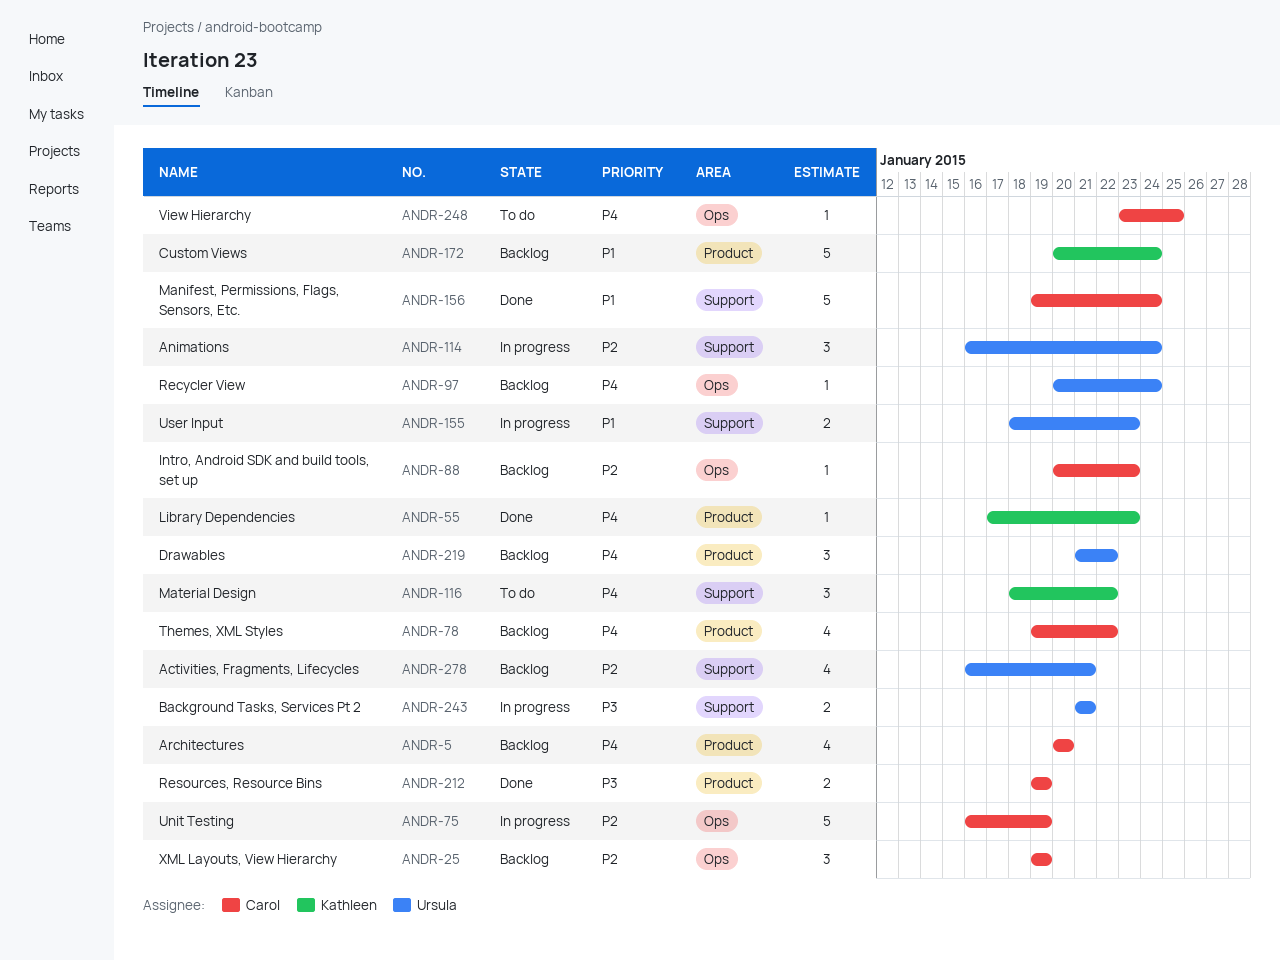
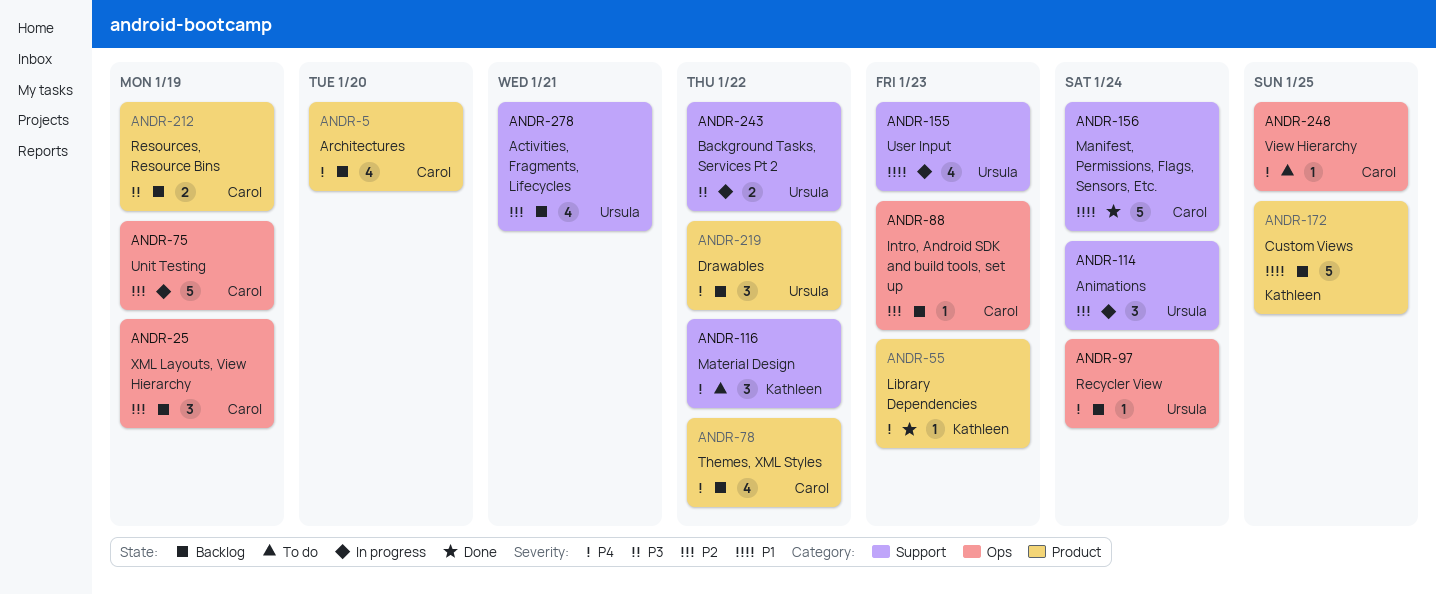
ANDR-155, estimate: 2 -> 4
ANDR-172, due: Jan 24 -> Jan 25
ANDR-212, status: Done -> Backlog
ANDR-243, due: Jan 21 -> Jan 22

